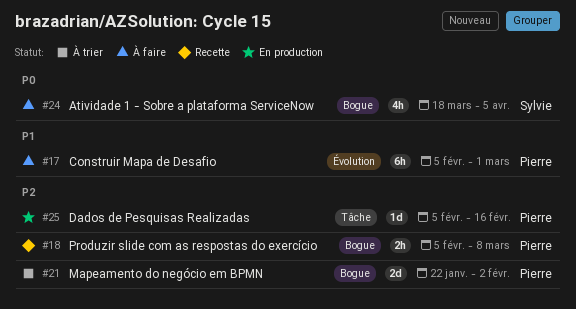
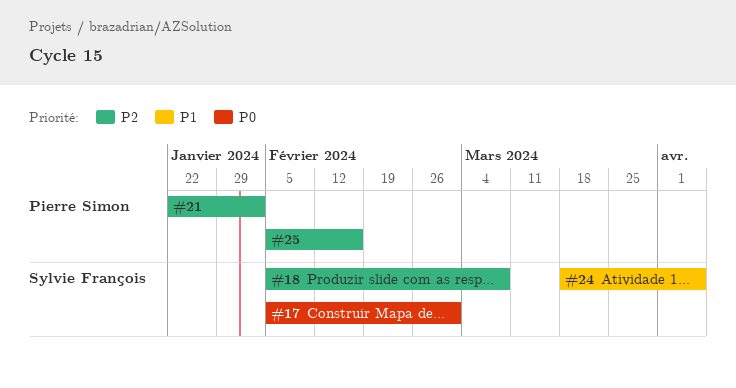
#17, owner: Pierre Simon -> Sylvie François
#17, priority: P1 -> P0
#18, owner: Pierre Simon -> Sylvie François
#24, priority: P0 -> P1

